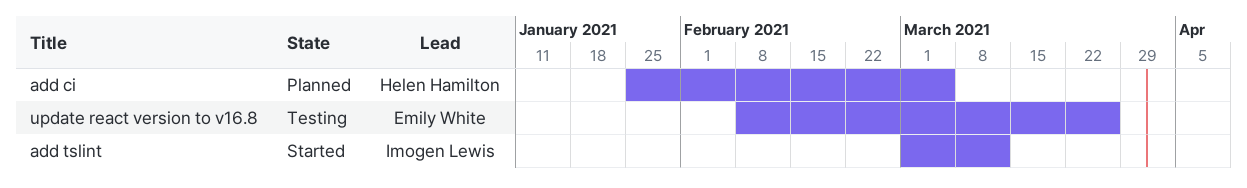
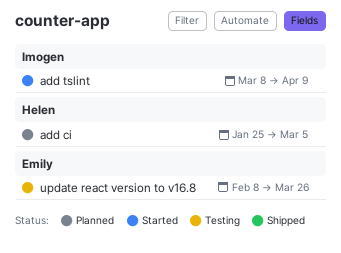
add tslint, start: Mar 1 -> Mar 8
add tslint, due: Mar 12 -> Apr 9

